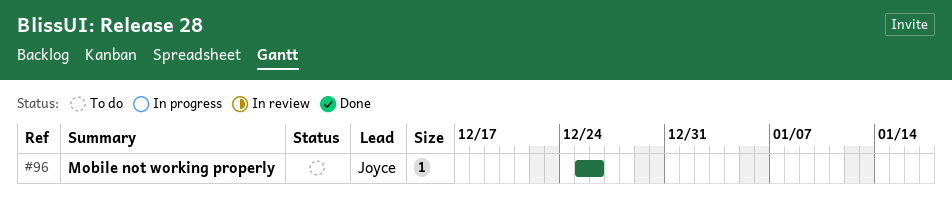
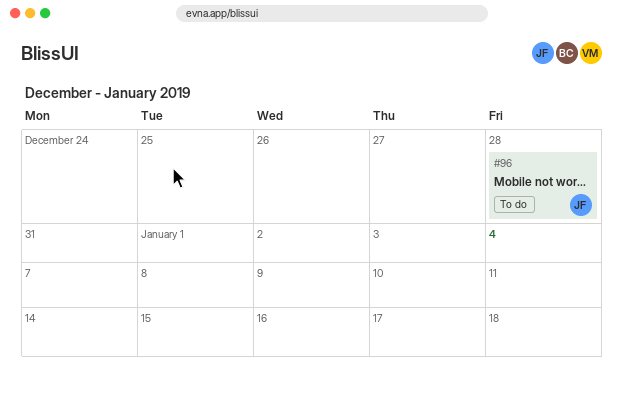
#96, due: Dec 26 -> Dec 28

